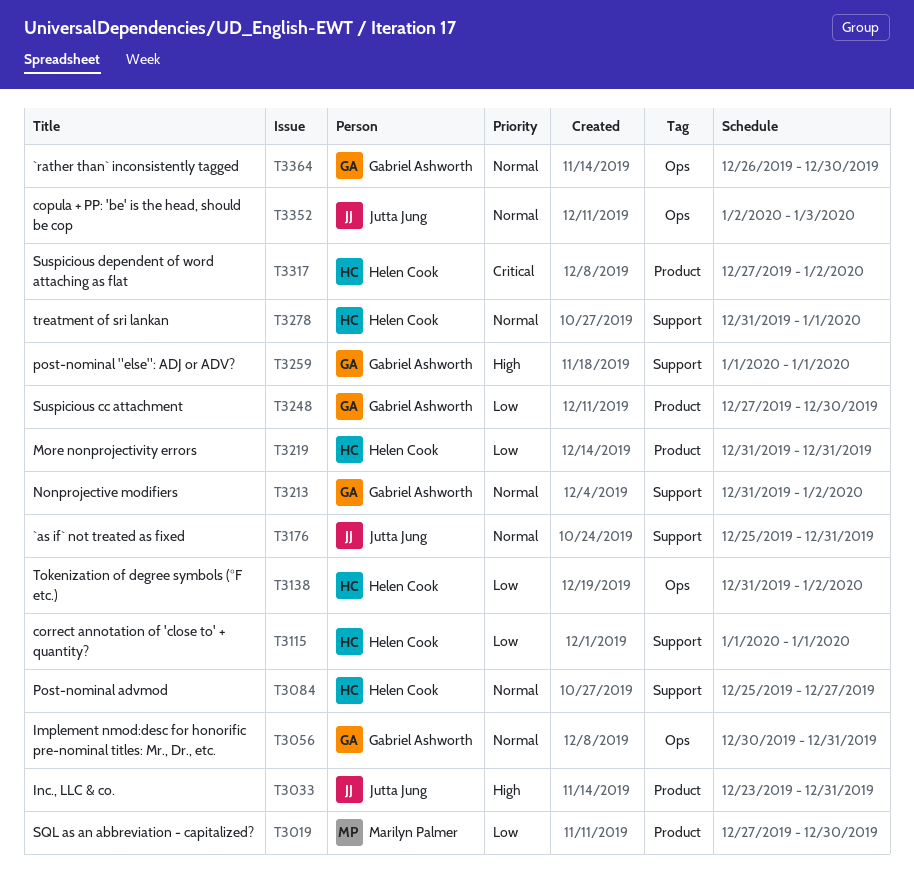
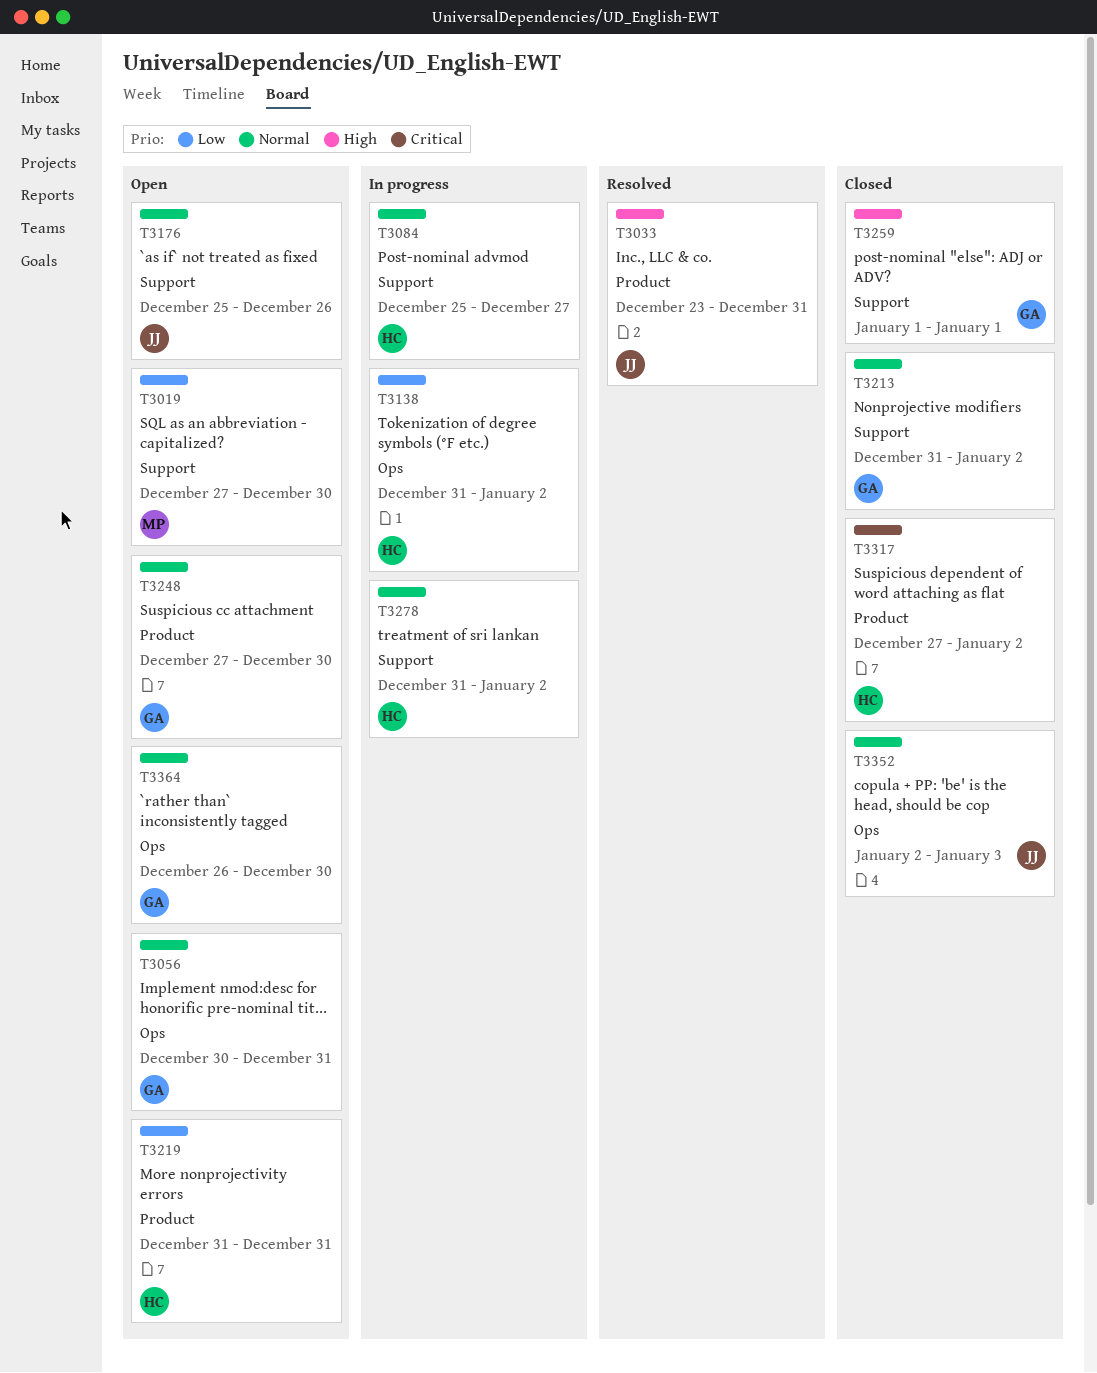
T3019, label: Product -> Support
T3115: present -> none
T3176, due: Dec 31 -> Dec 26
T3248, priority: Low -> Normal
T3278, due: Jan 1 -> Jan 2

